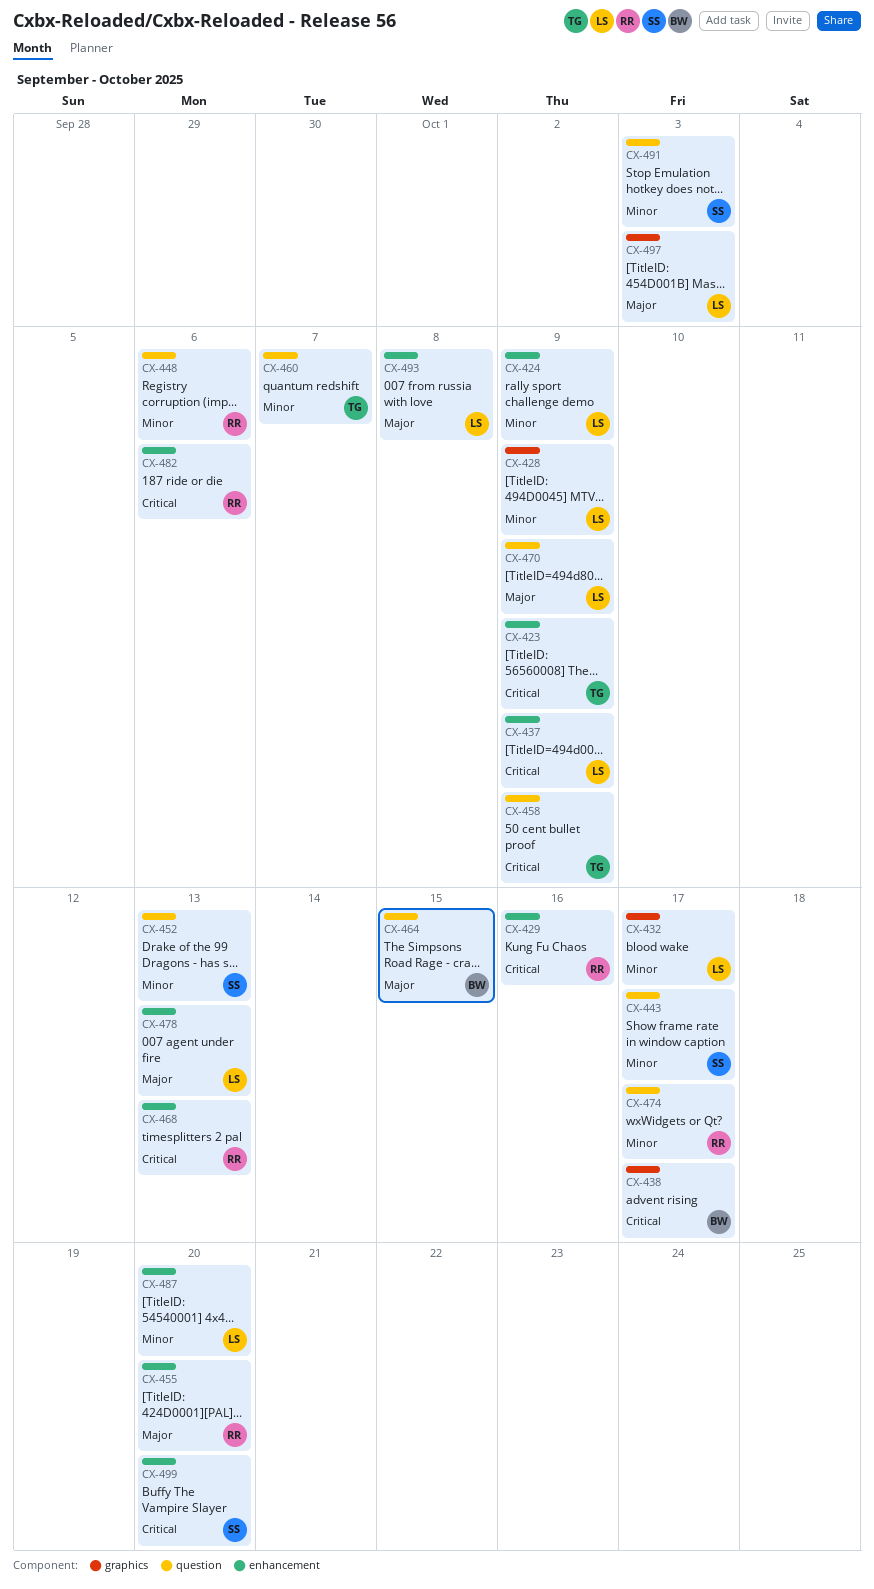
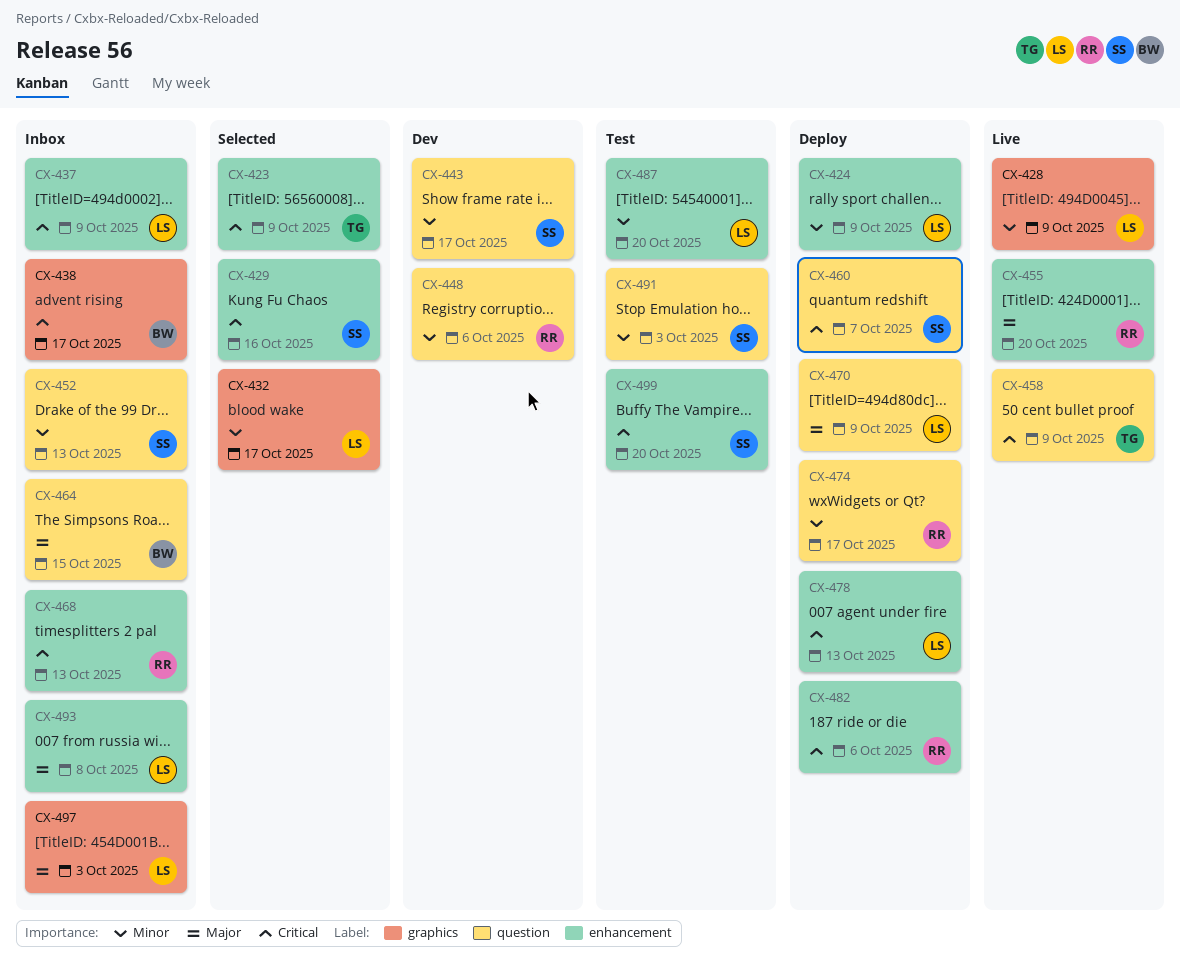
CX-429, owner: RR -> SS
CX-460, owner: TG -> SS
CX-460, priority: Minor -> Critical
CX-478, priority: Major -> Critical

